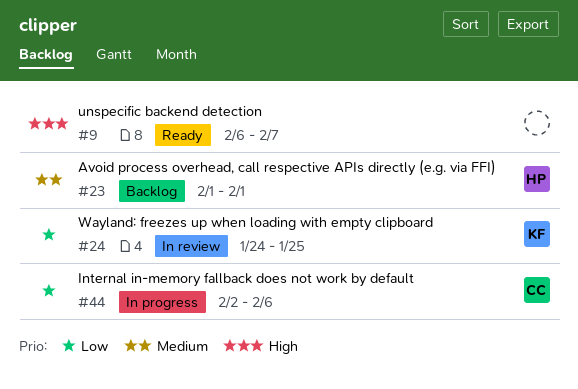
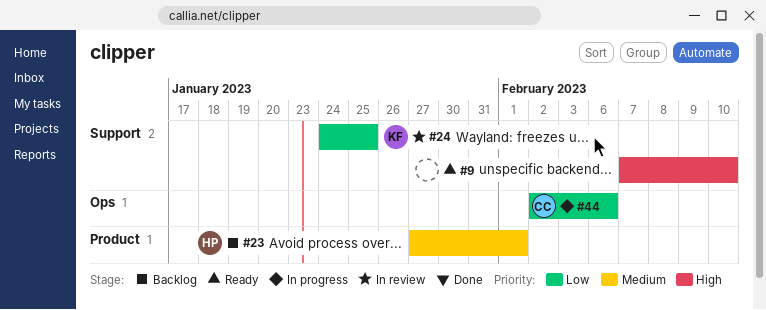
#9, start: Feb 6 -> Feb 7
#9, due: Feb 7 -> Feb 10
#23, start: Feb 1 -> Jan 27

